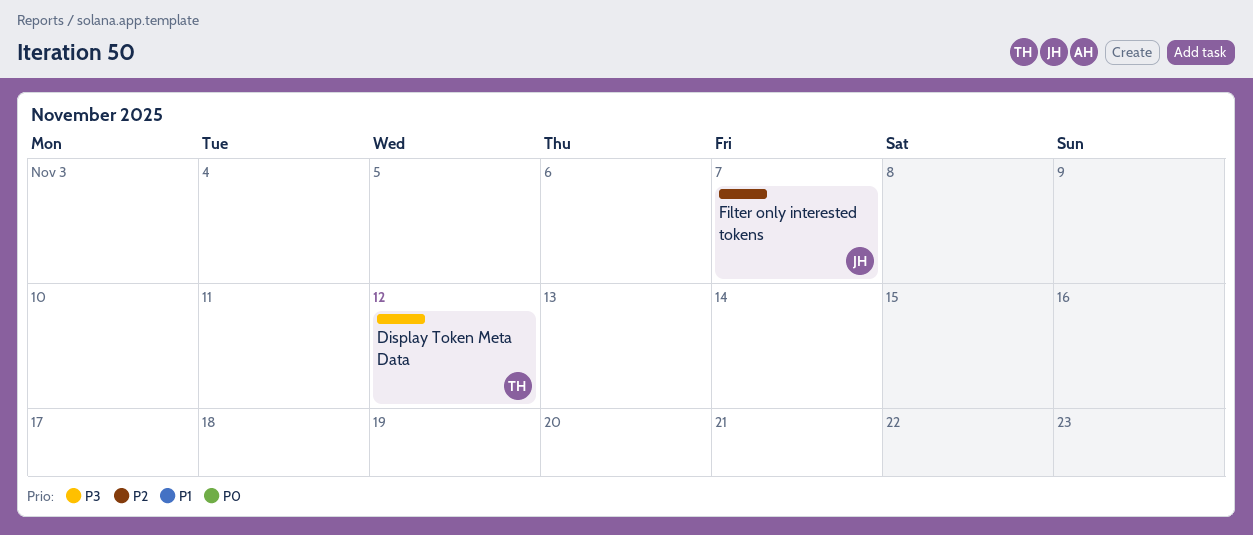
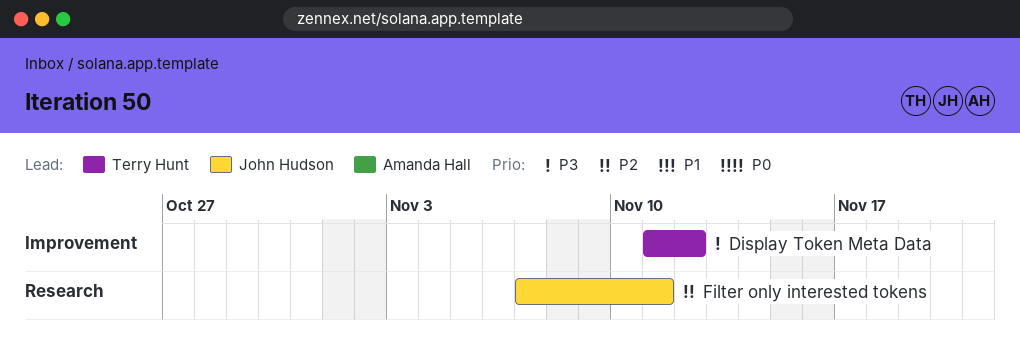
Filter only interested tokens, due: Nov 7 -> Nov 11

